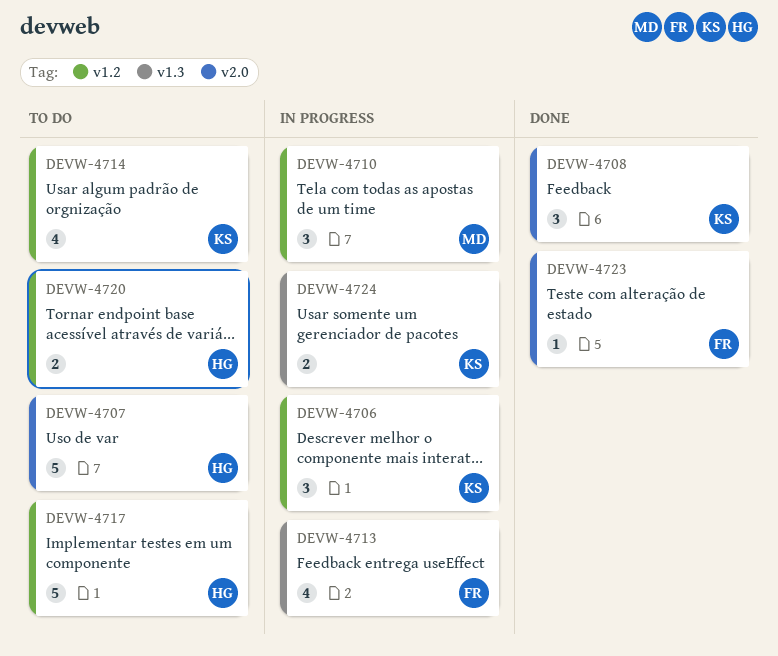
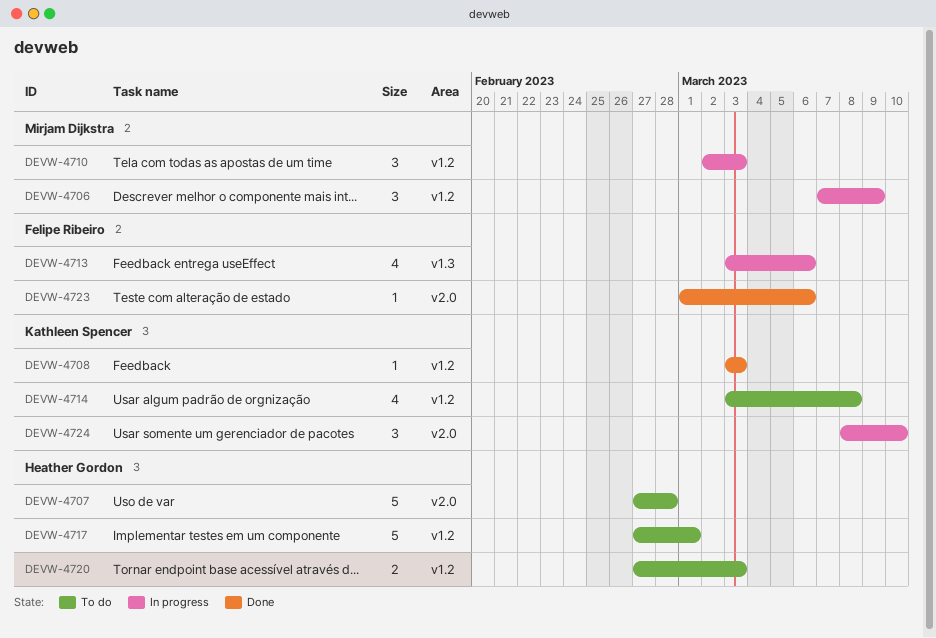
DEVW-4706, owner: Kathleen Spencer -> Mirjam Dijkstra
DEVW-4708, label: v2.0 -> v1.2
DEVW-4708, estimate: 3 -> 1
DEVW-4724, label: v1.3 -> v2.0
DEVW-4724, estimate: 2 -> 3

